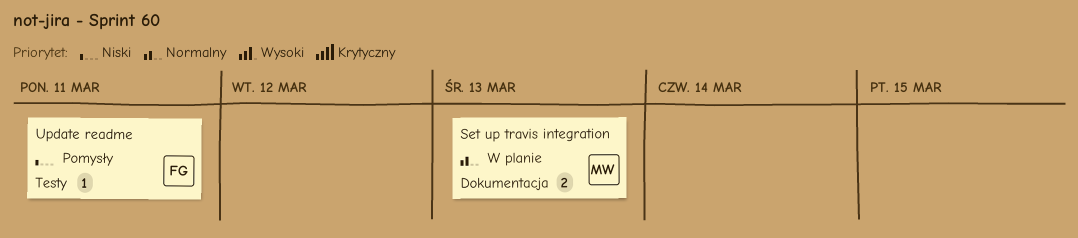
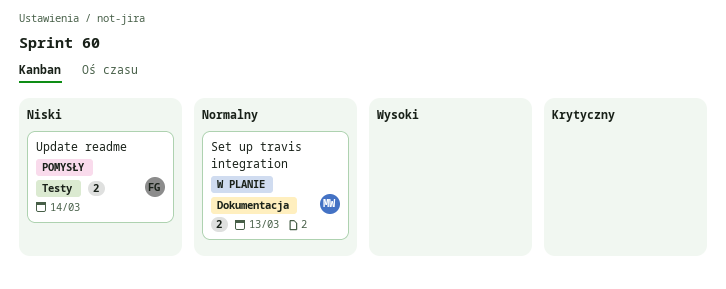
Update readme, estimate: 1 -> 2
Update readme, due: Mar 11 -> Mar 14

